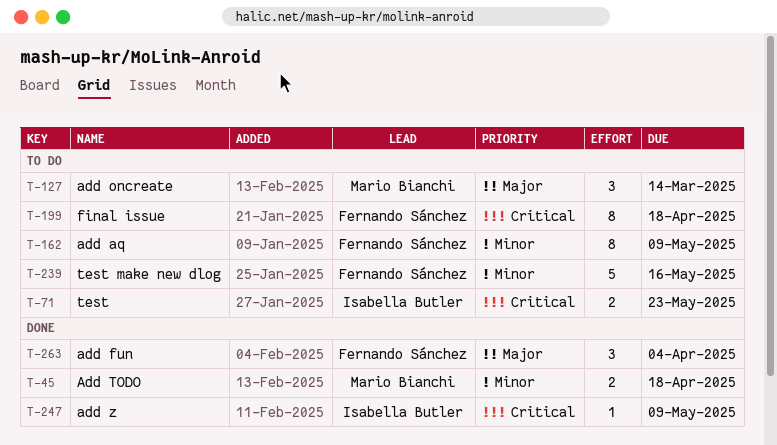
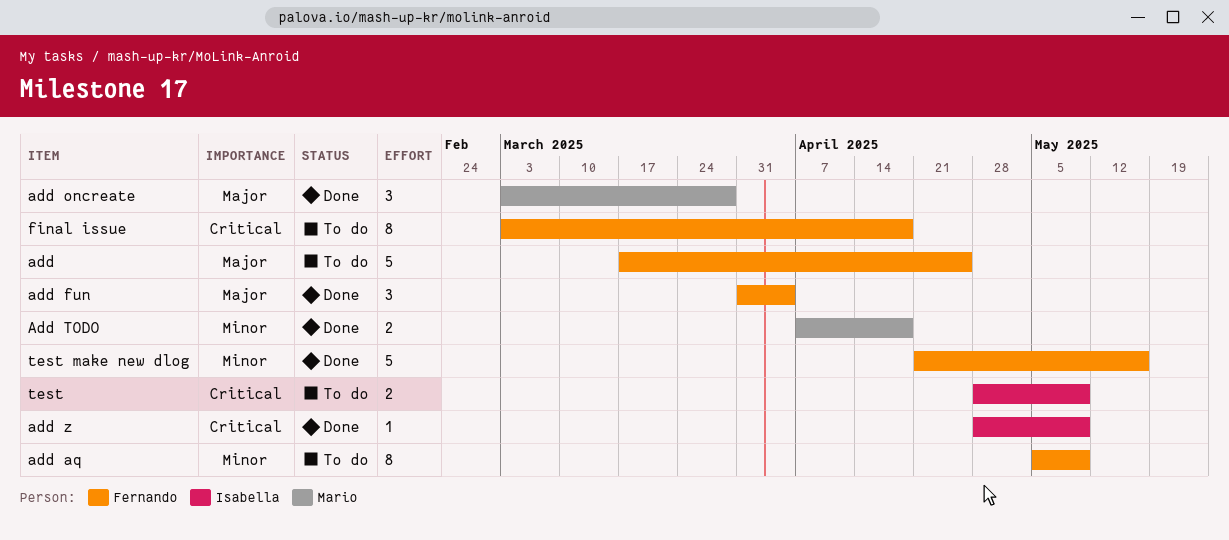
add: none -> present
add oncreate, status: To do -> Done
add oncreate, due: Mar 14 -> Mar 28
test, due: May 23 -> May 9
test make new dlog, status: To do -> Done

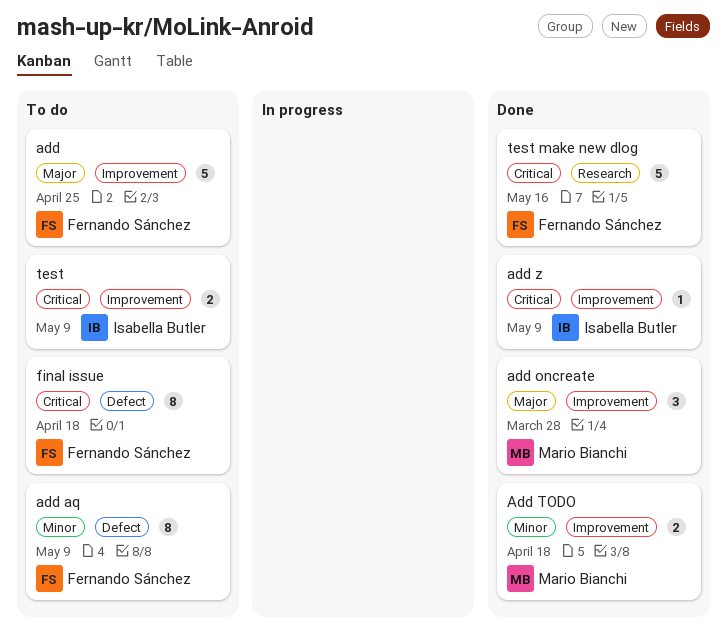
add fun: present -> none
test make new dlog, priority: Minor -> Critical

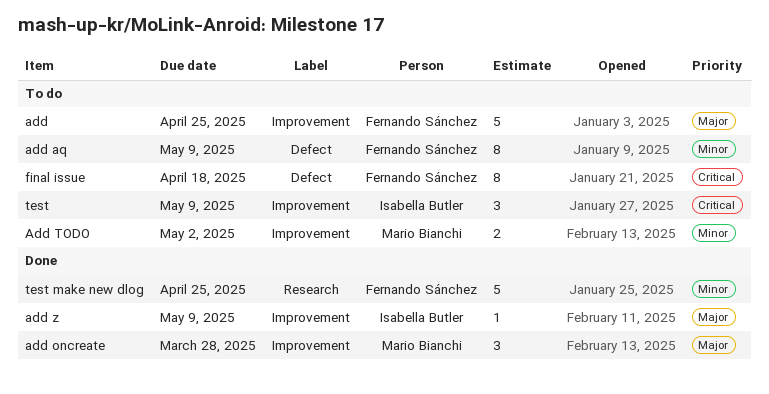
Add TODO, status: Done -> To do
Add TODO, due: Apr 18 -> May 2
add z, priority: Critical -> Major
test, estimate: 2 -> 3
test make new dlog, priority: Critical -> Minor
test make new dlog, due: May 16 -> Apr 25

